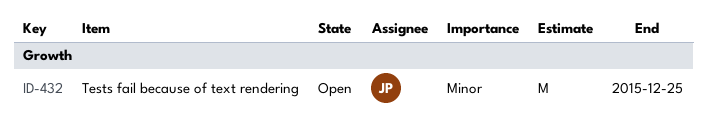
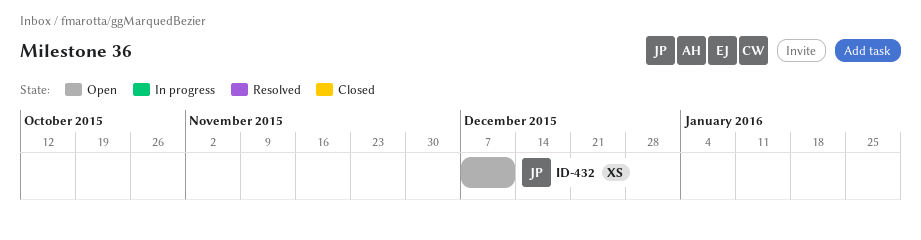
ID-432, estimate: M -> XS
ID-432, due: Dec 25 -> Dec 11

